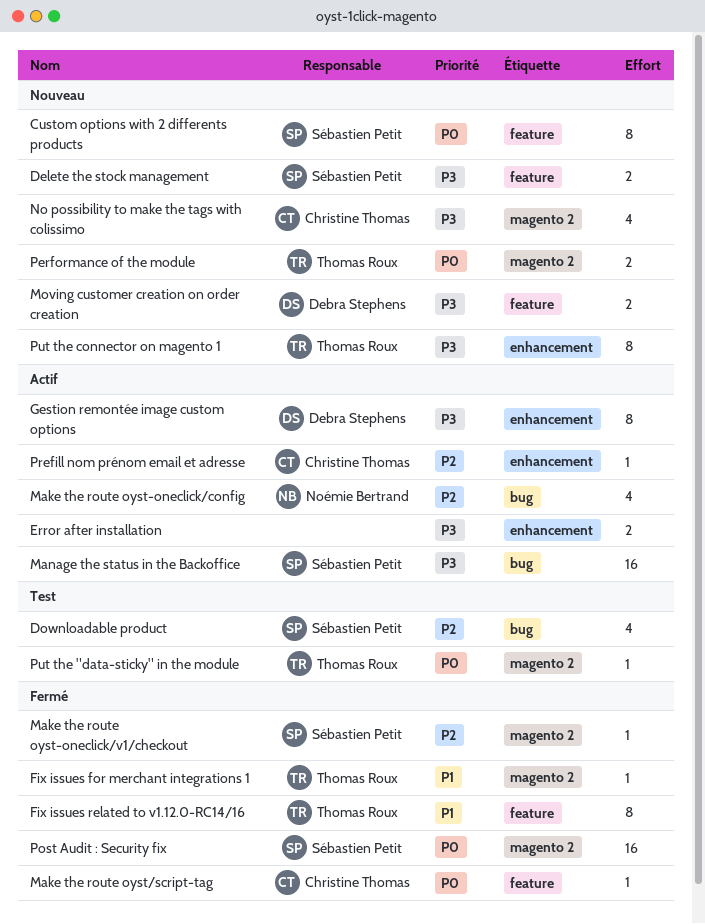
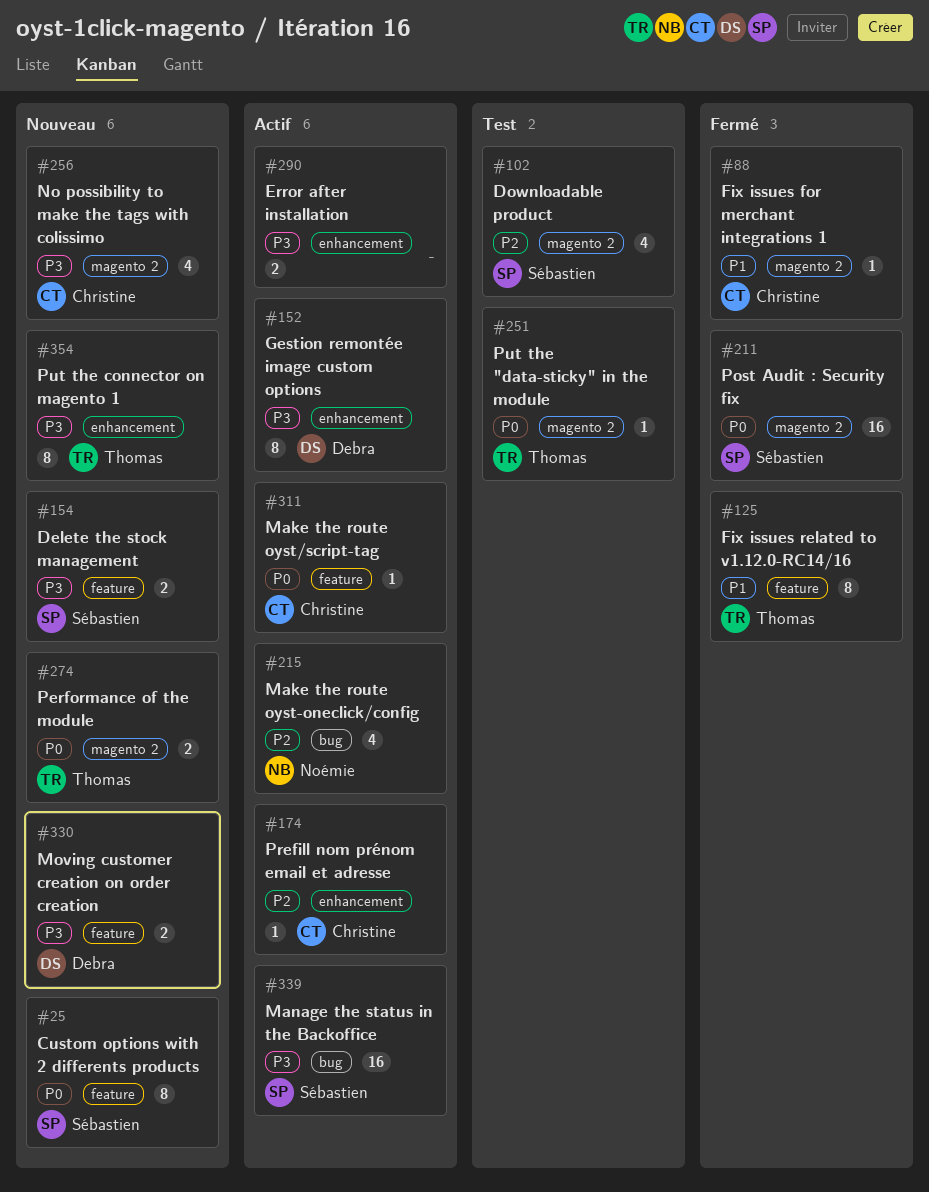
Downloadable product, label: bug -> magento 2
Fix issues for merchant integrations 1, owner: Thomas Roux -> Christine Thomas
Make the route oyst-oneclick/v1/checkout: present -> none
Make the route oyst/script-tag, status: Fermé -> Actif

